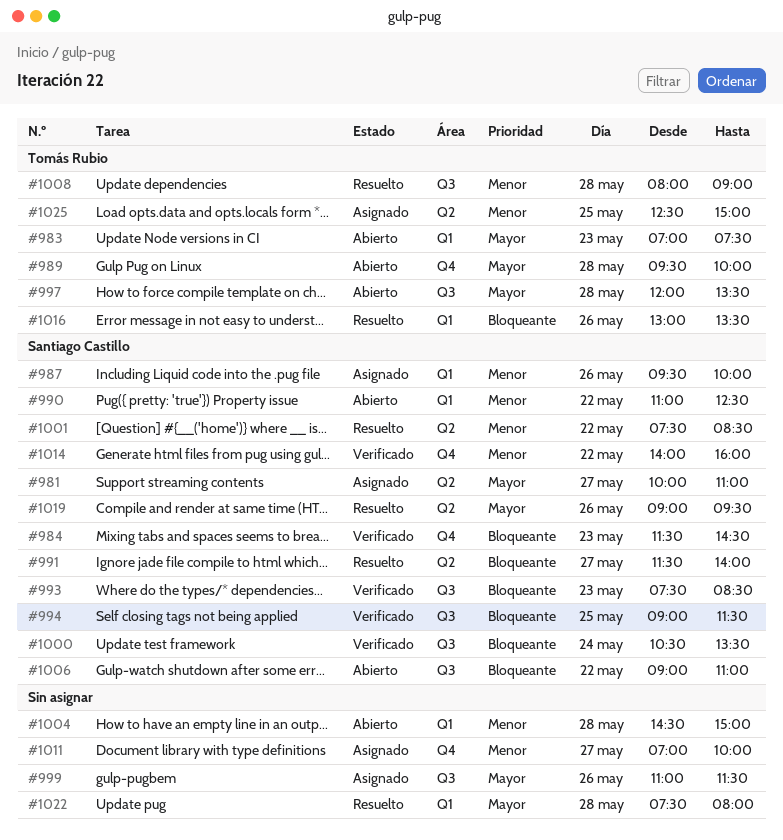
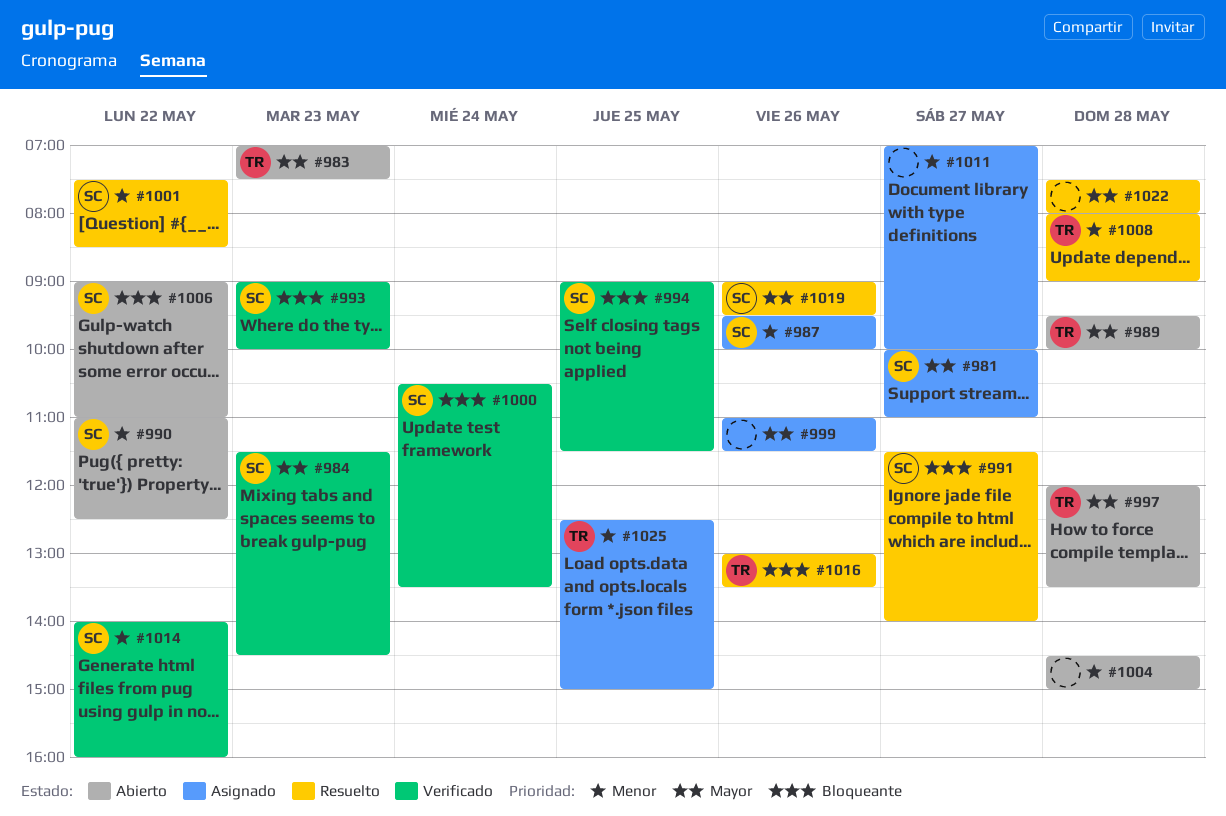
#984, priority: Bloqueante -> Mayor
#993, begins: 07:30 -> 09:00
#993, ends: 08:30 -> 10:00

